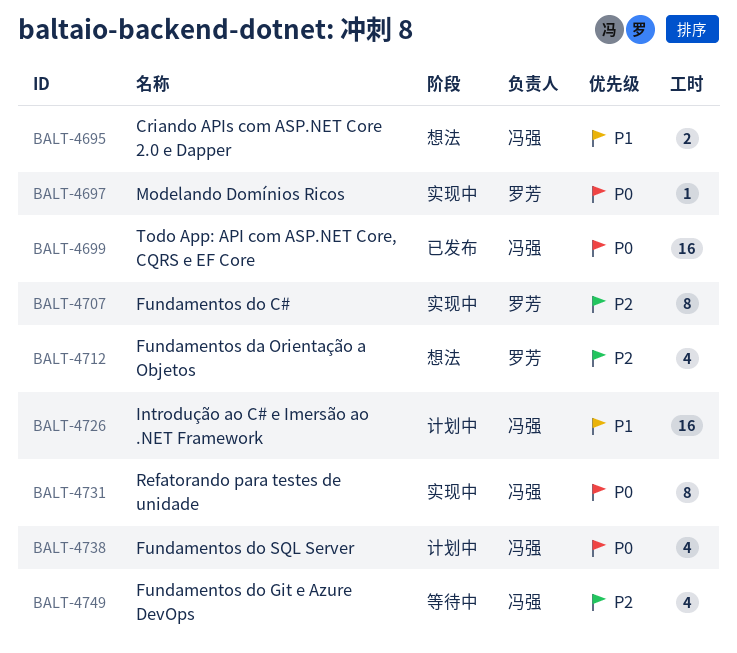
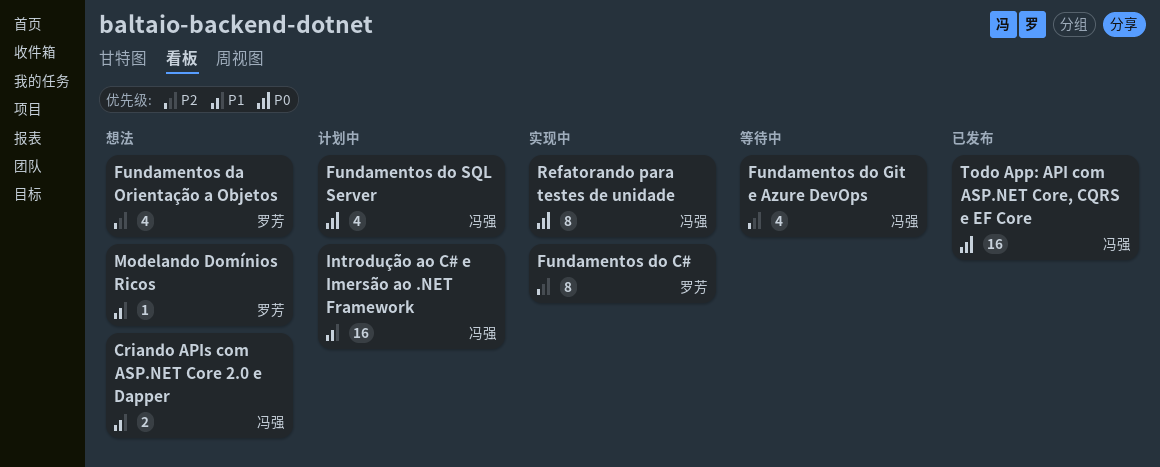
Modelando Domínios Ricos, status: 实现中 -> 想法
Modelando Domínios Ricos, priority: P0 -> P1

